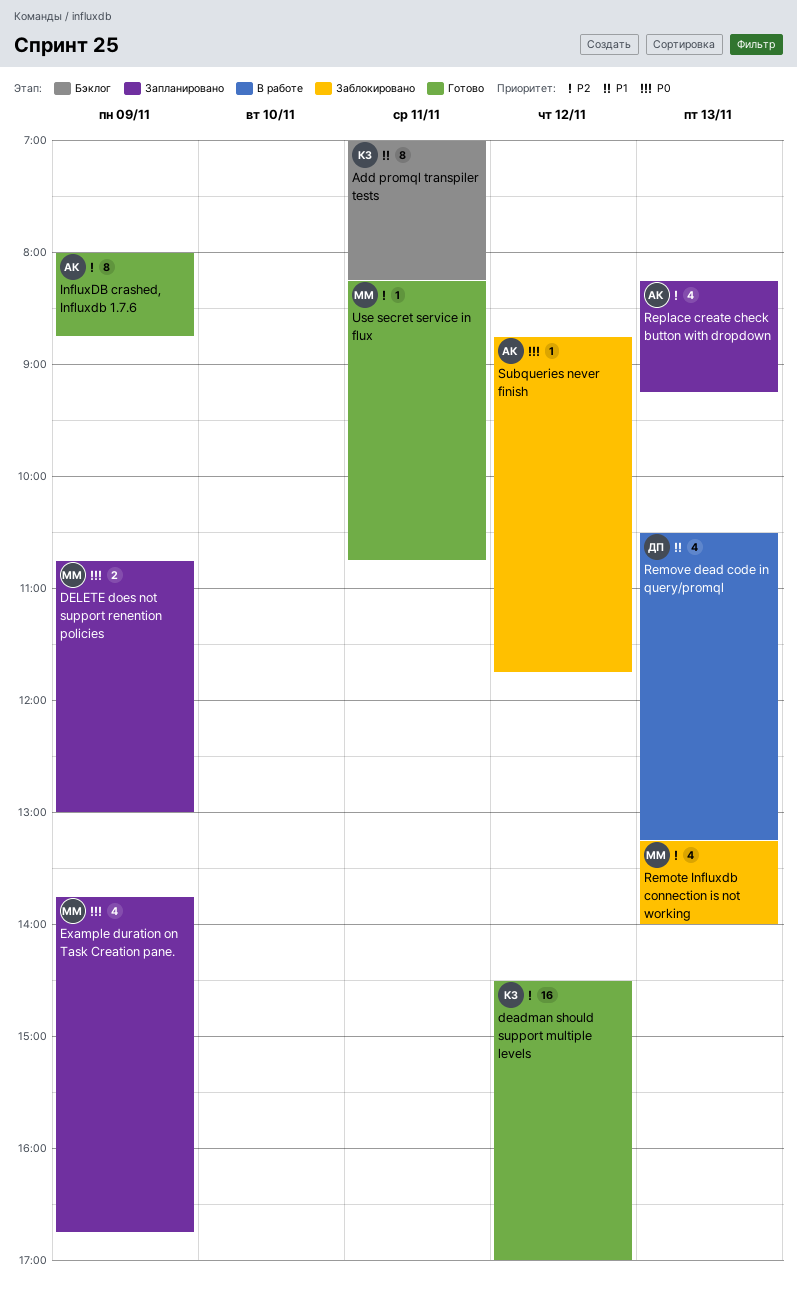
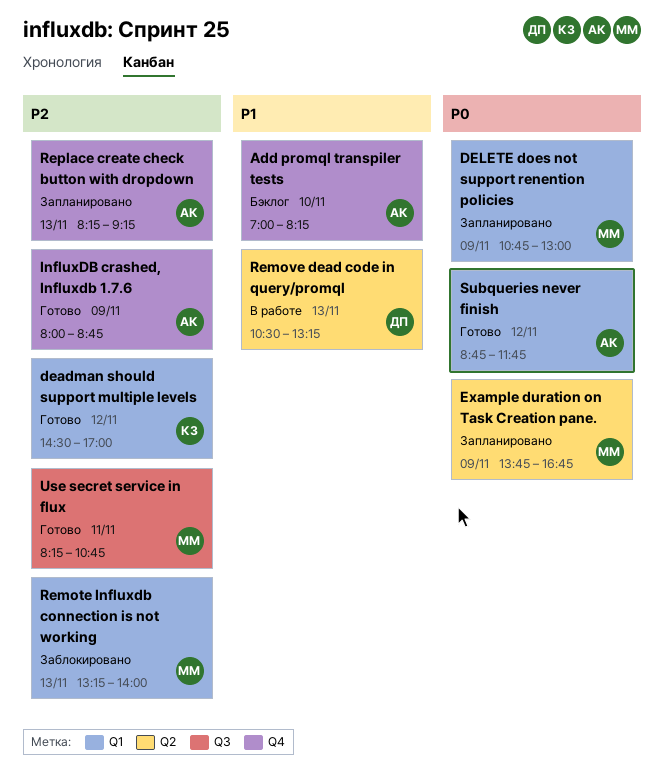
Add promql transpiler tests, owner: КЗ -> АК
Add promql transpiler tests, day: Nov 11 -> Nov 10
Subqueries never finish, status: Заблокировано -> Готово

